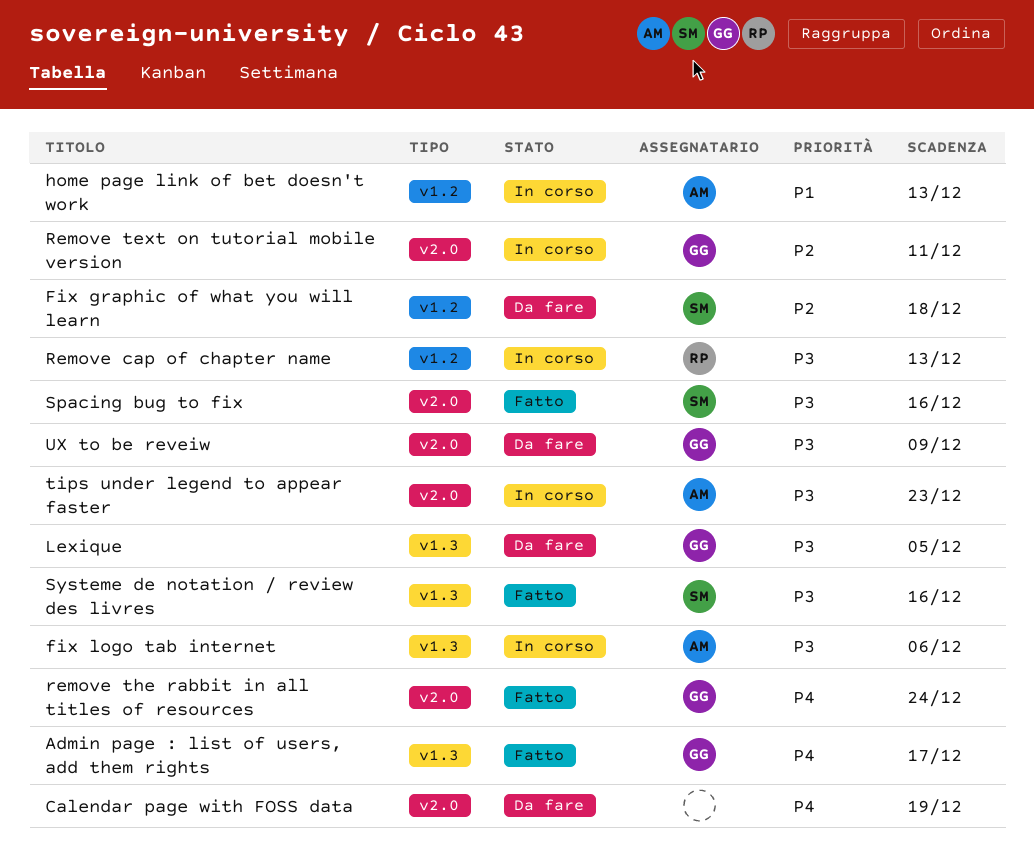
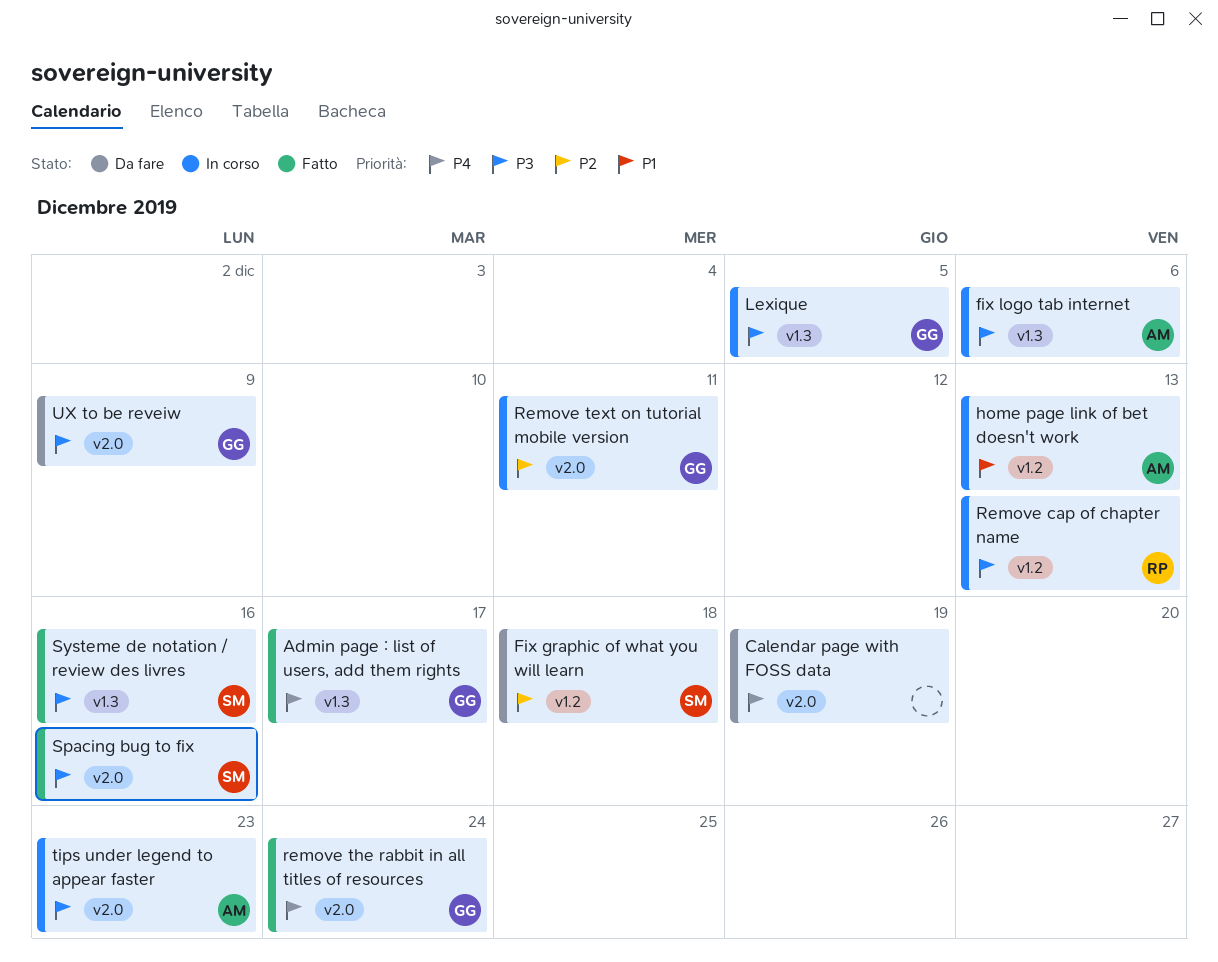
Lexique, status: Da fare -> In corso

